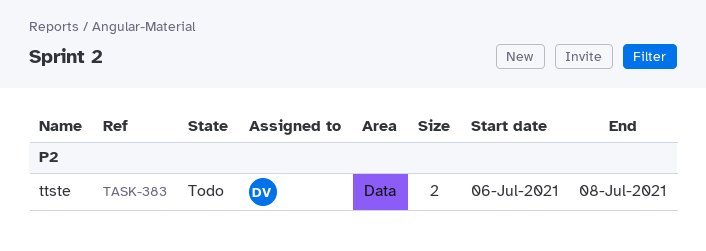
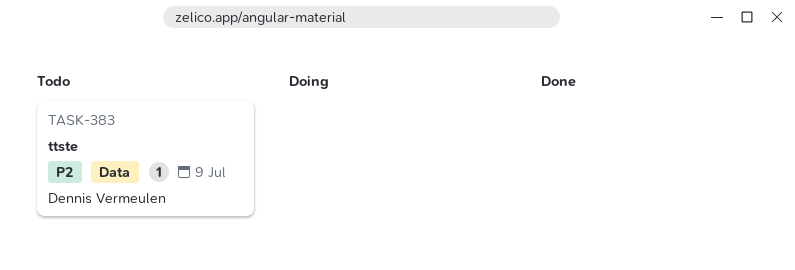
TASK-383, estimate: 2 -> 1
TASK-383, due: Jul 8 -> Jul 9

